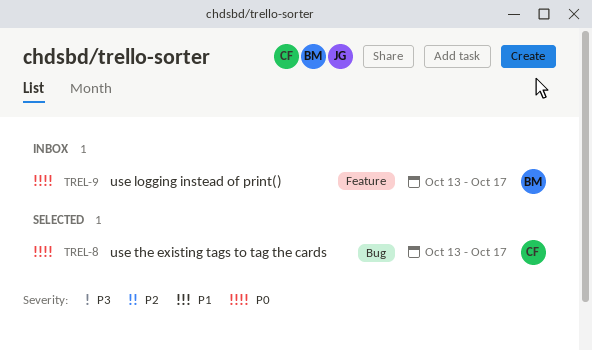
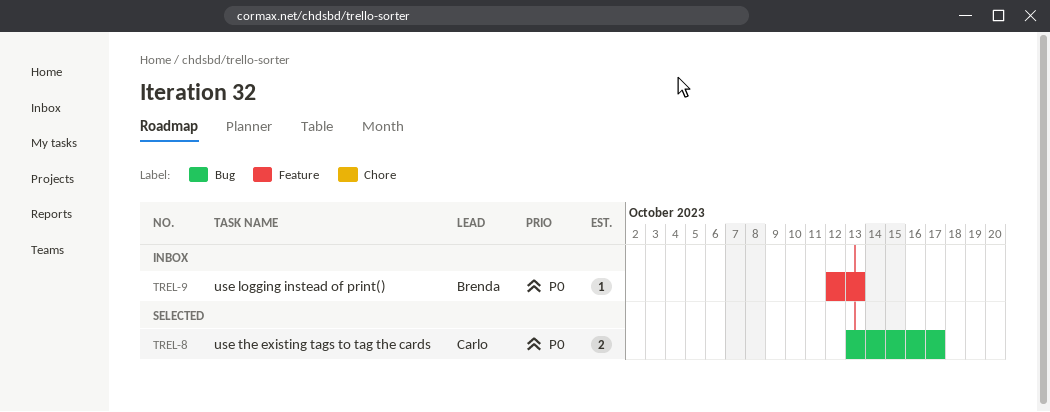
TREL-9, start: Oct 13 -> Oct 12
TREL-9, due: Oct 17 -> Oct 13

